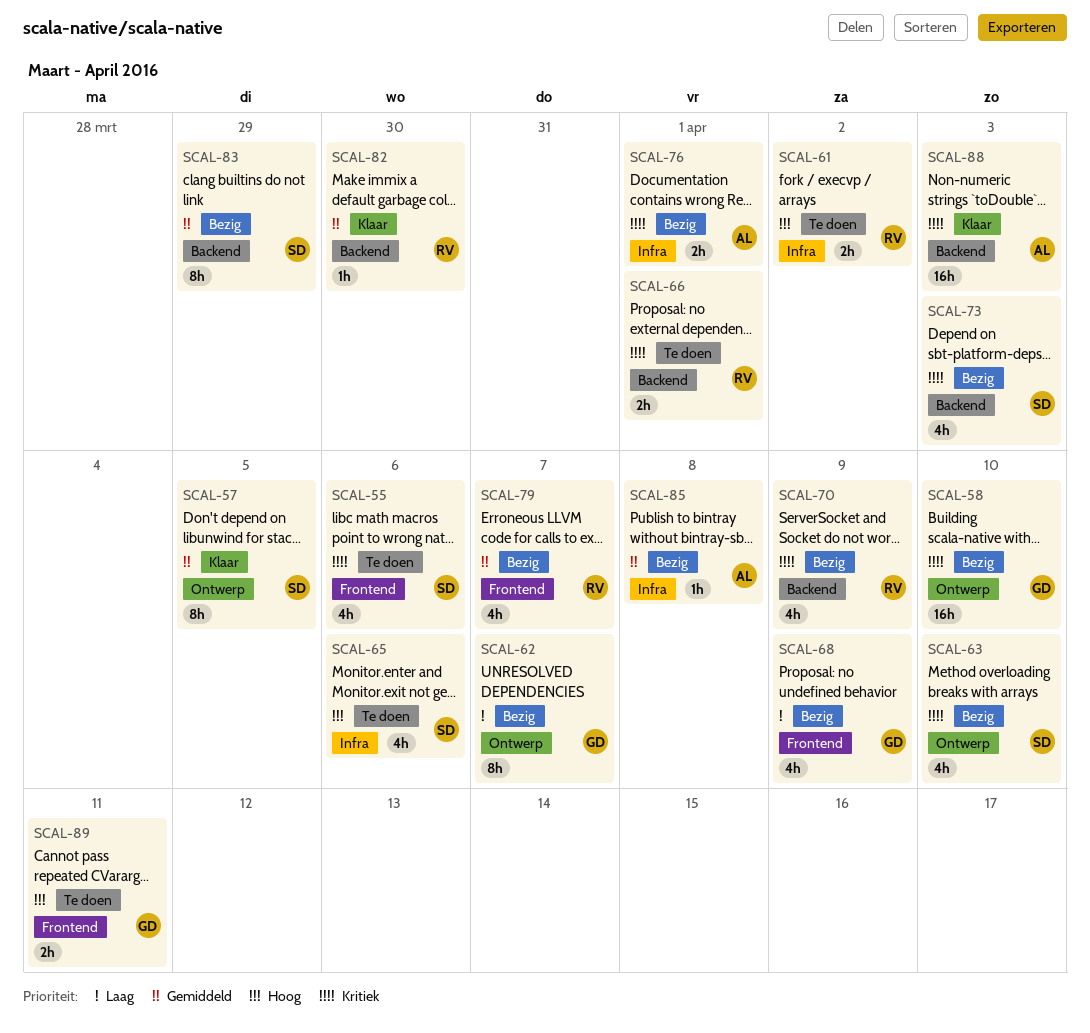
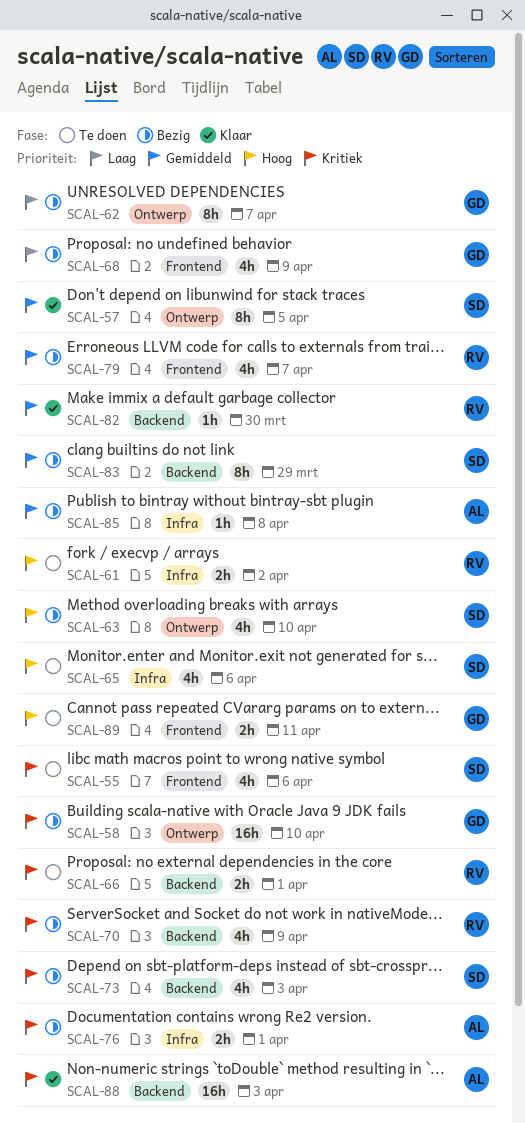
SCAL-63, priority: Kritiek -> Hoog

